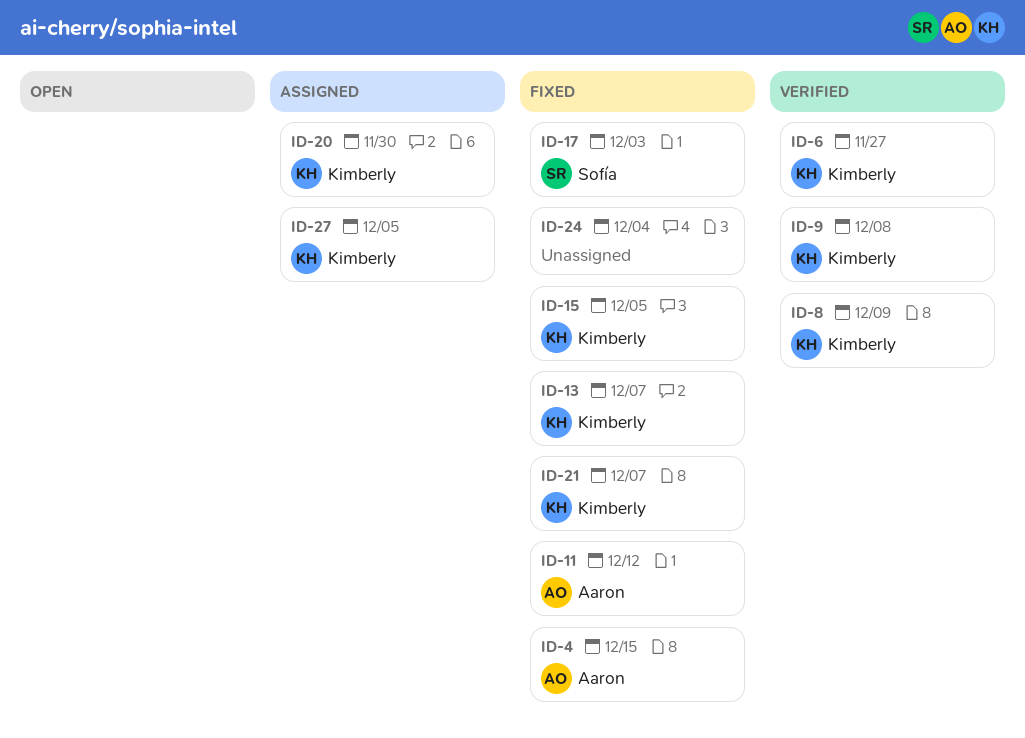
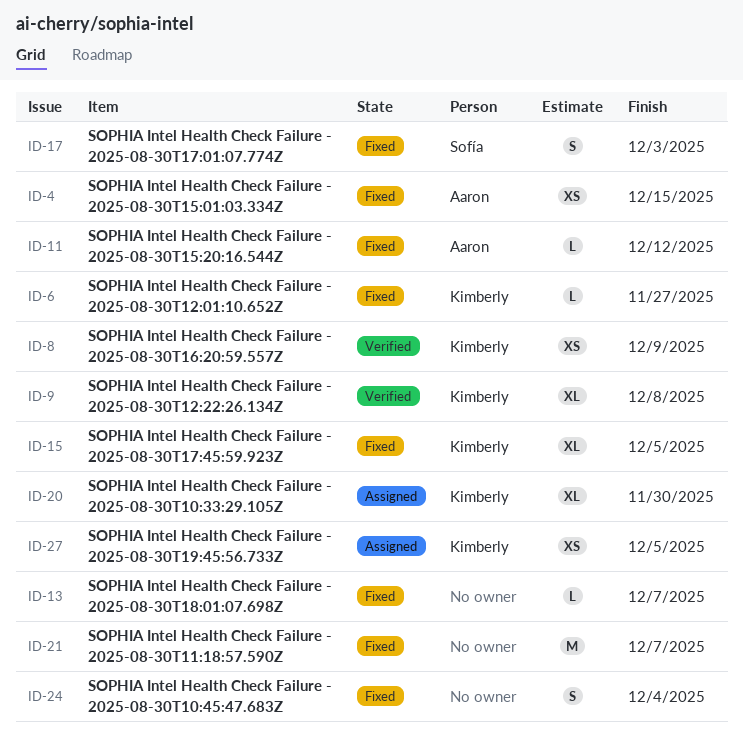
ID-6, status: Verified -> Fixed
ID-13, owner: Kimberly -> none
ID-21, owner: Kimberly -> none

